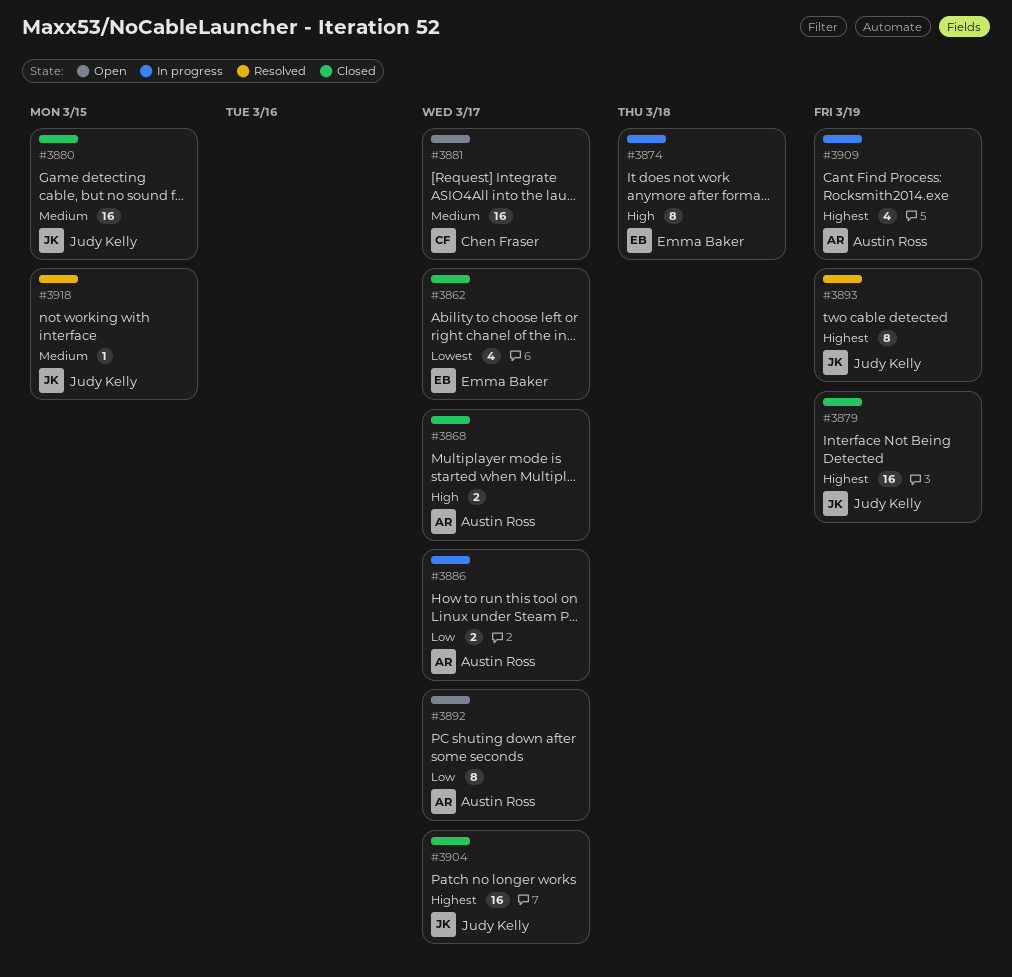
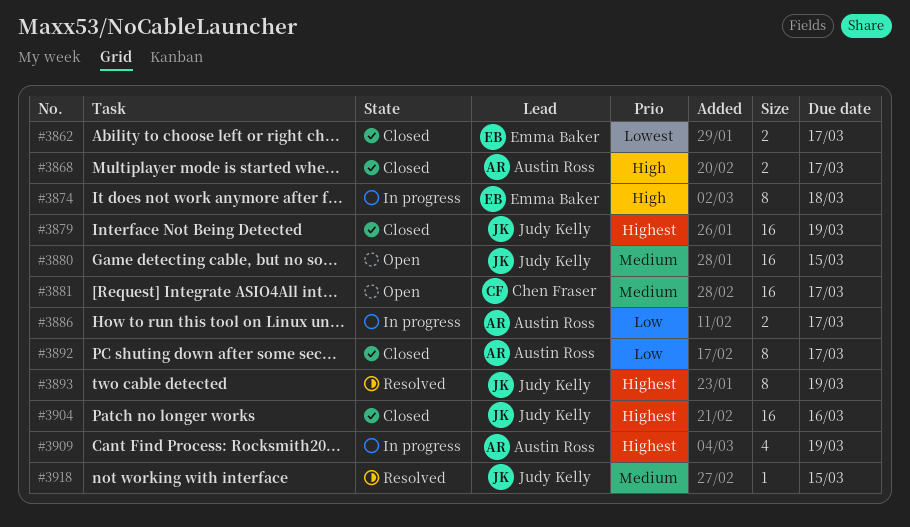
#3862, estimate: 4 -> 2
#3880, status: Closed -> Open
#3892, status: Open -> Closed
#3904, due: Mar 17 -> Mar 16

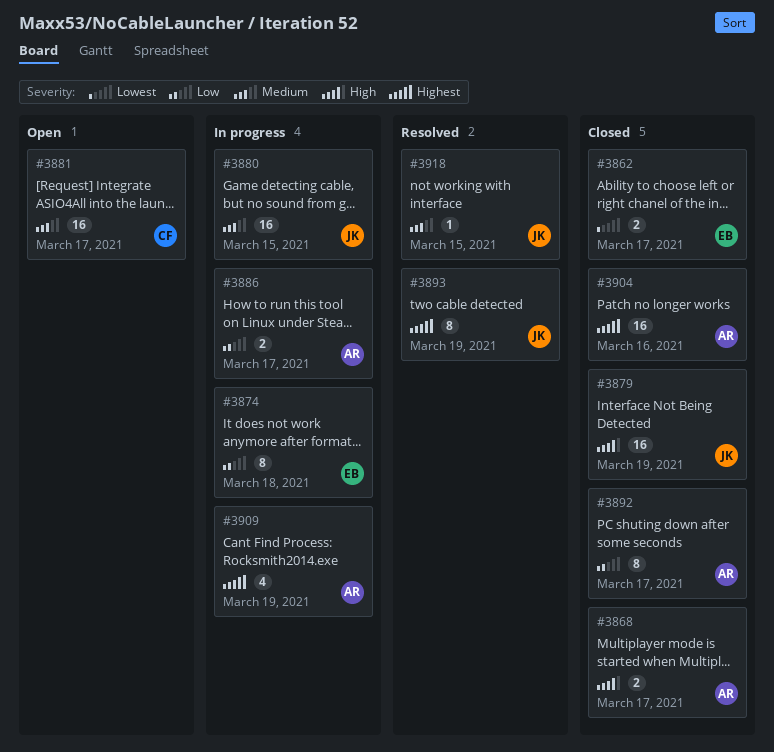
#3874, priority: High -> Low
#3879, priority: Highest -> High
#3880, status: Open -> In progress
#3904, owner: Judy Kelly -> Austin Ross

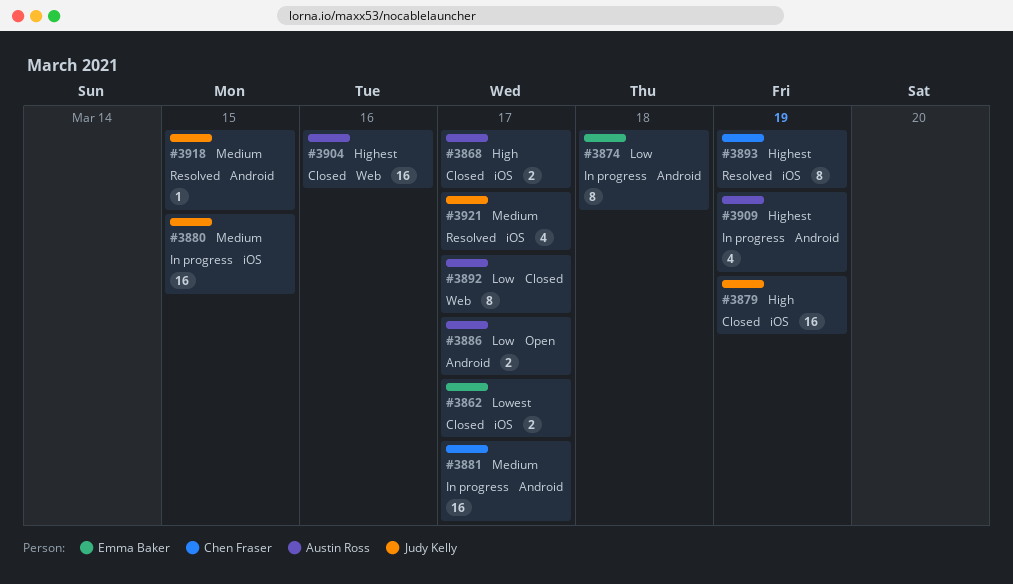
#3881, status: Open -> In progress
#3886, status: In progress -> Open
#3893, owner: Judy Kelly -> Chen Fraser
#3921: none -> present

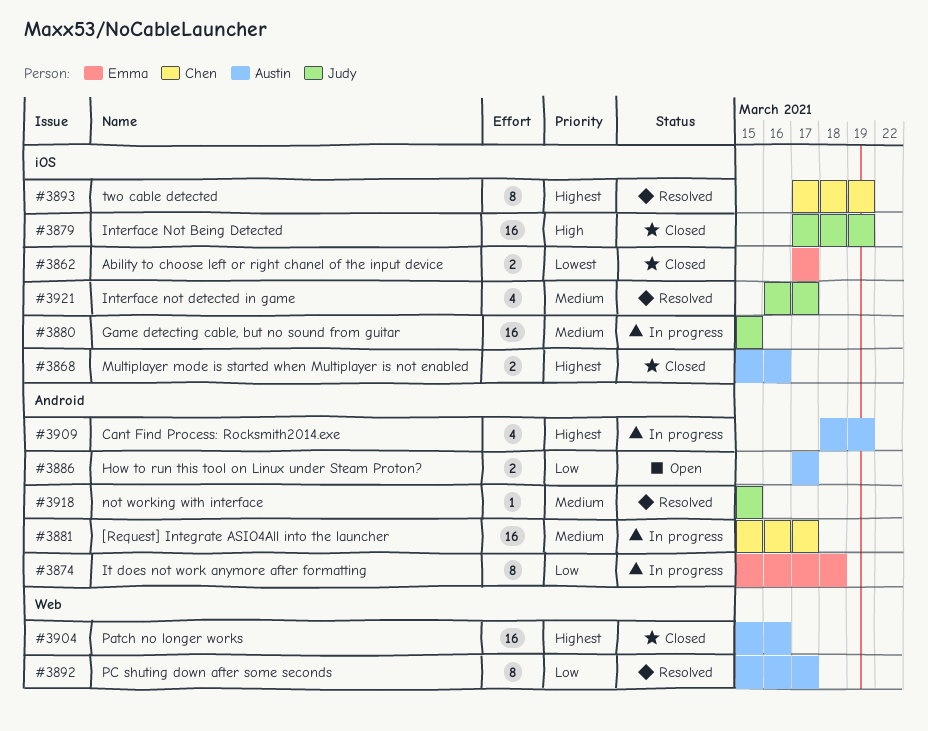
#3868, priority: High -> Highest
#3868, due: Mar 17 -> Mar 16
#3892, status: Closed -> Resolved

